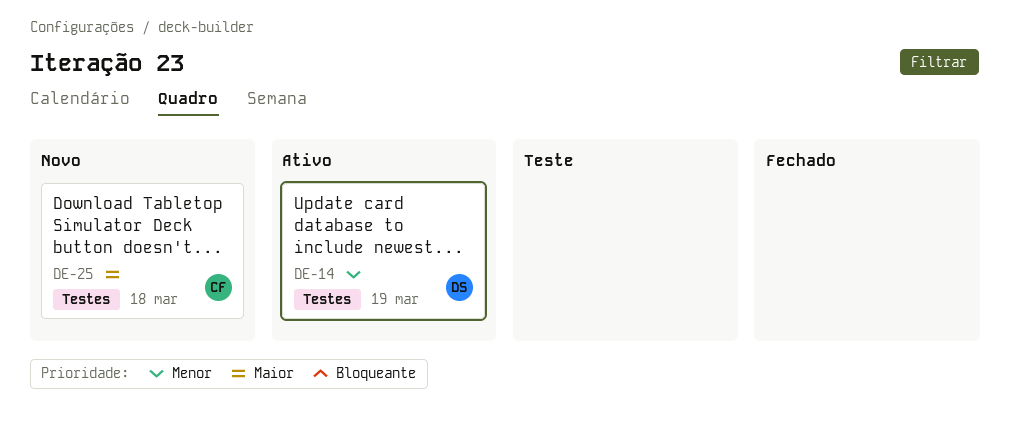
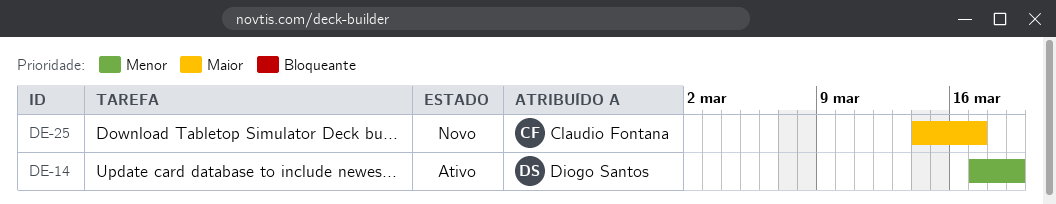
DE-25, due: Mar 18 -> Mar 17

